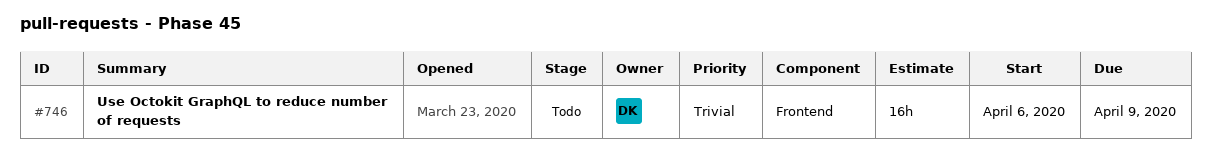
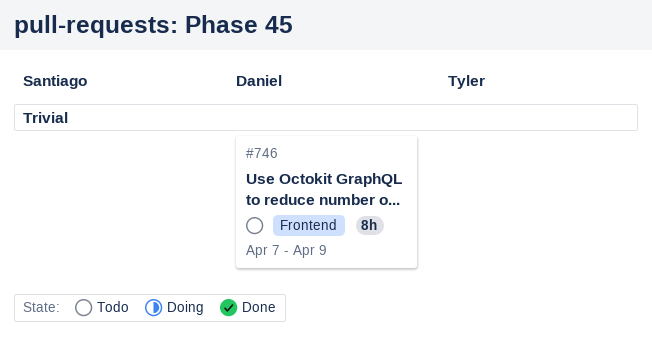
#746, estimate: 16h -> 8h
#746, start: Apr 6 -> Apr 7

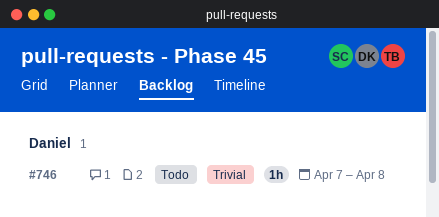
#746, estimate: 8h -> 1h
#746, due: Apr 9 -> Apr 8

